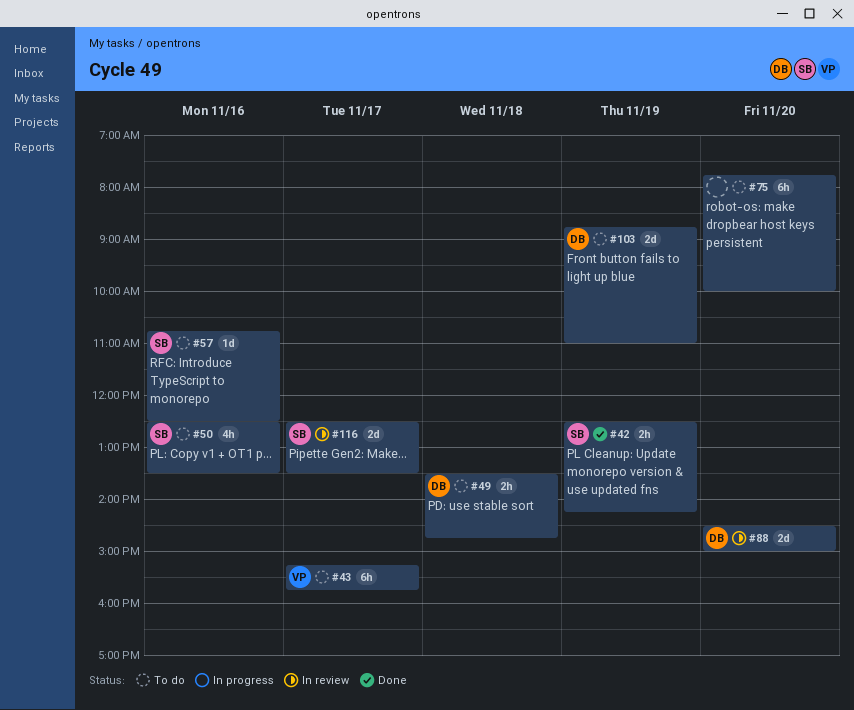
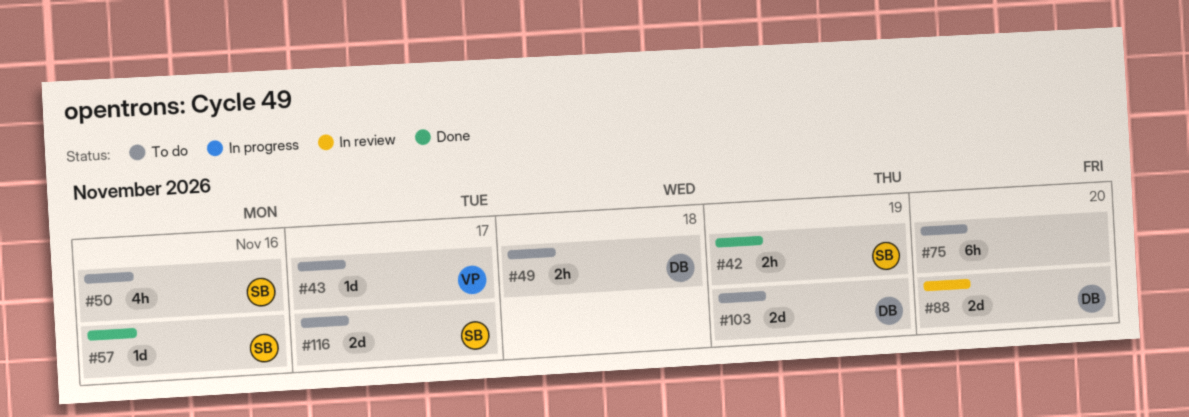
#43, estimate: 6h -> 1d
#57, status: To do -> Done
#116, status: In review -> To do

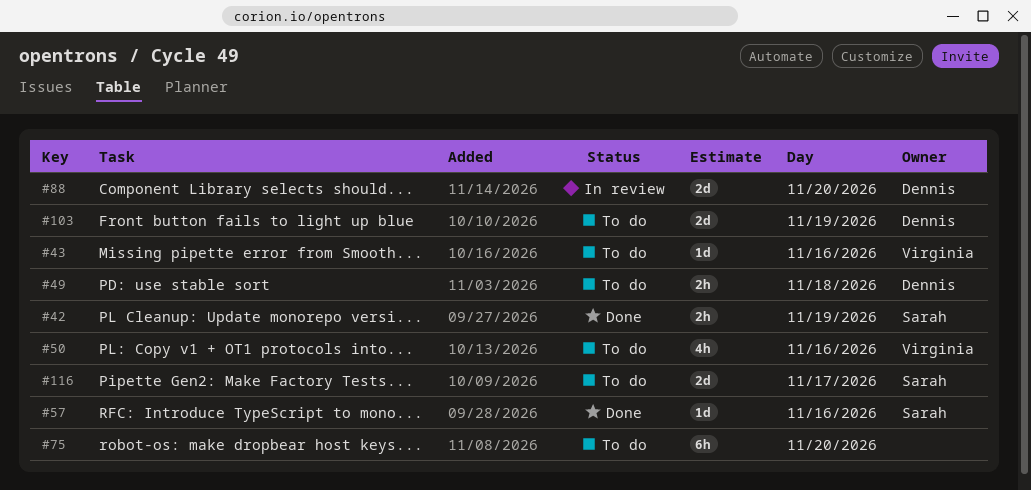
#43, day: Nov 17 -> Nov 16
#50, owner: Sarah -> Virginia

